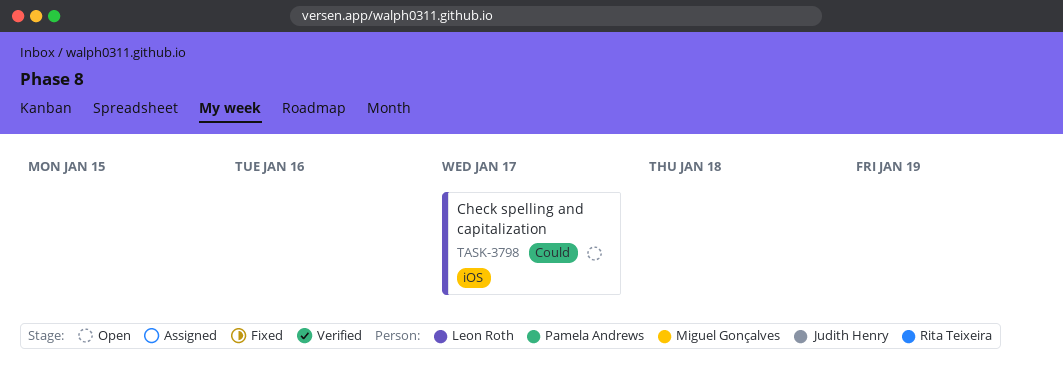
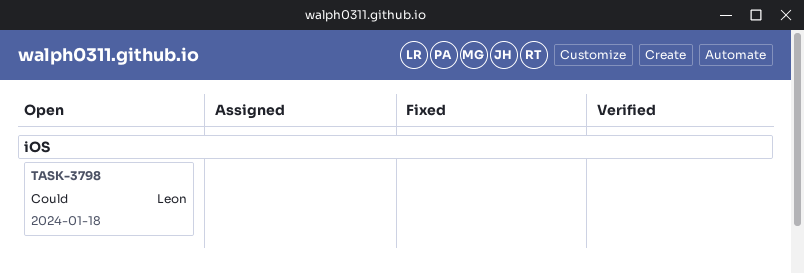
TASK-3798, due: Jan 17 -> Jan 18

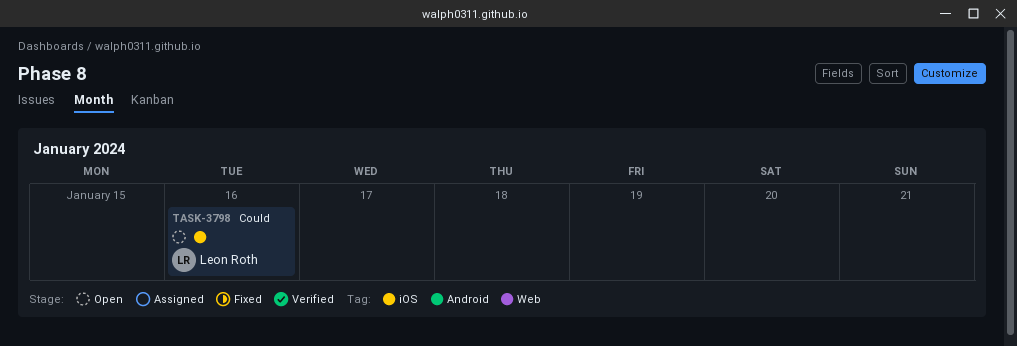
TASK-3798, due: Jan 18 -> Jan 16

